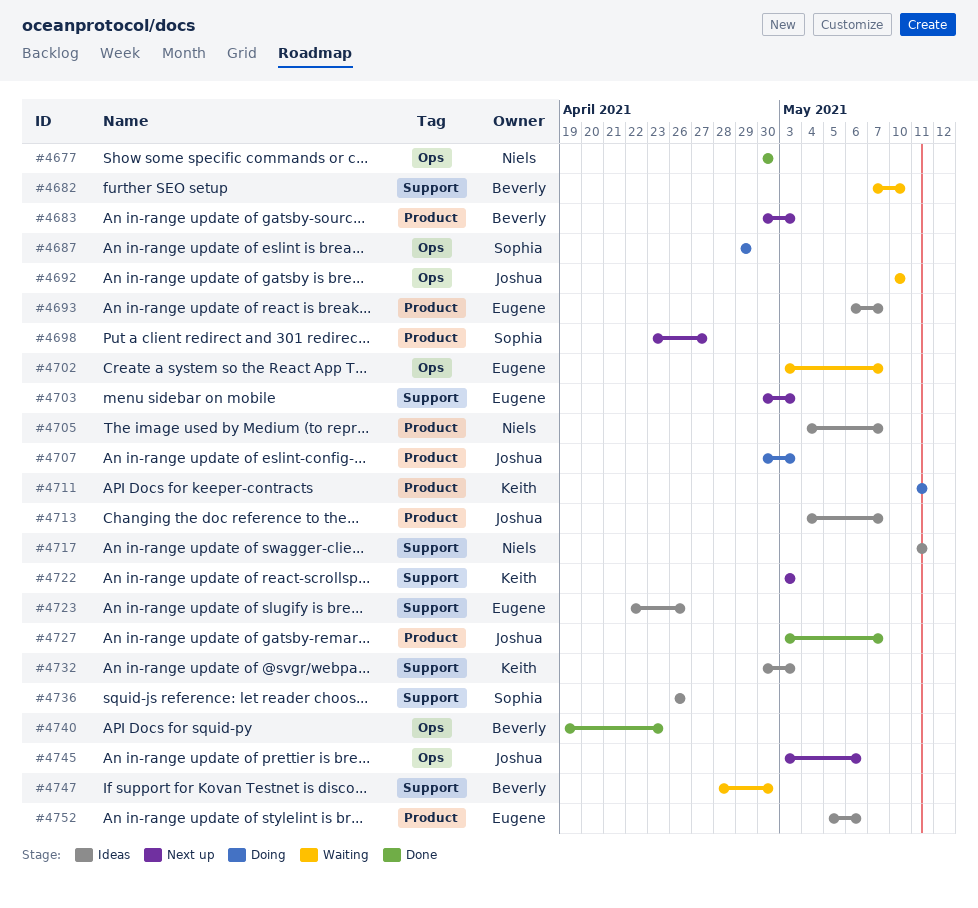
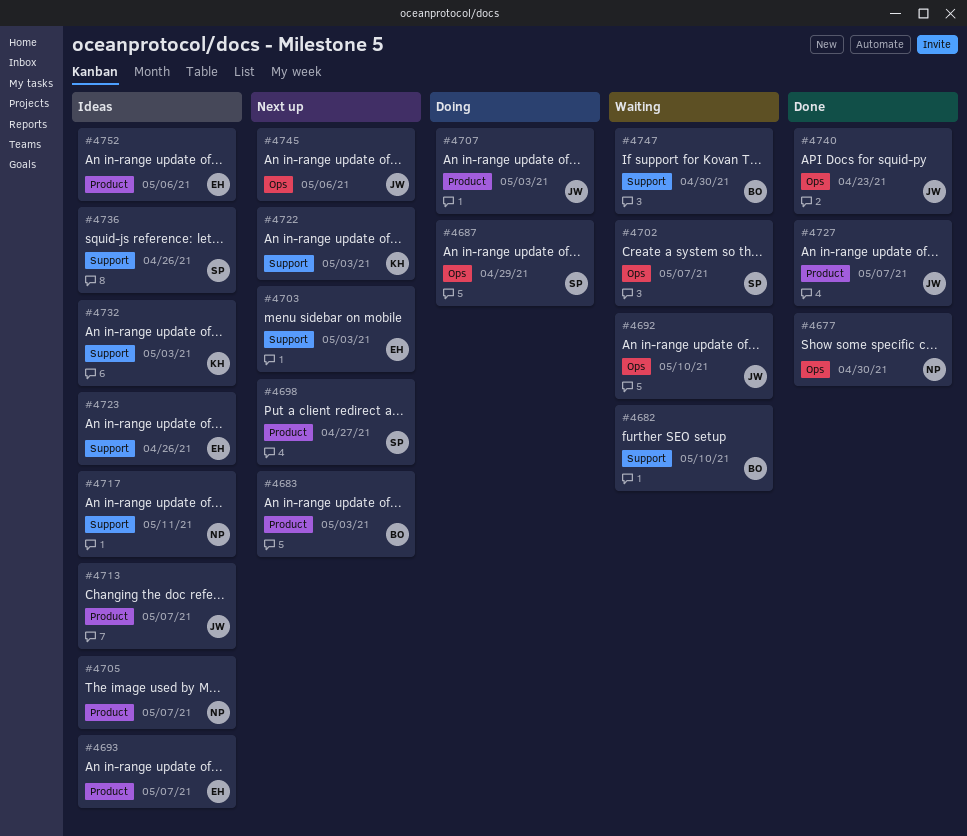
#4702, owner: Eugene -> Sophia
#4711: present -> none
#4740, owner: Beverly -> Joshua

